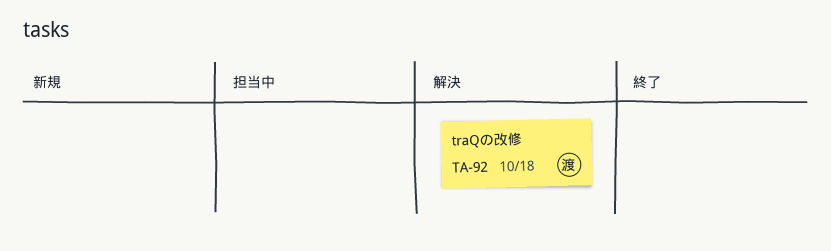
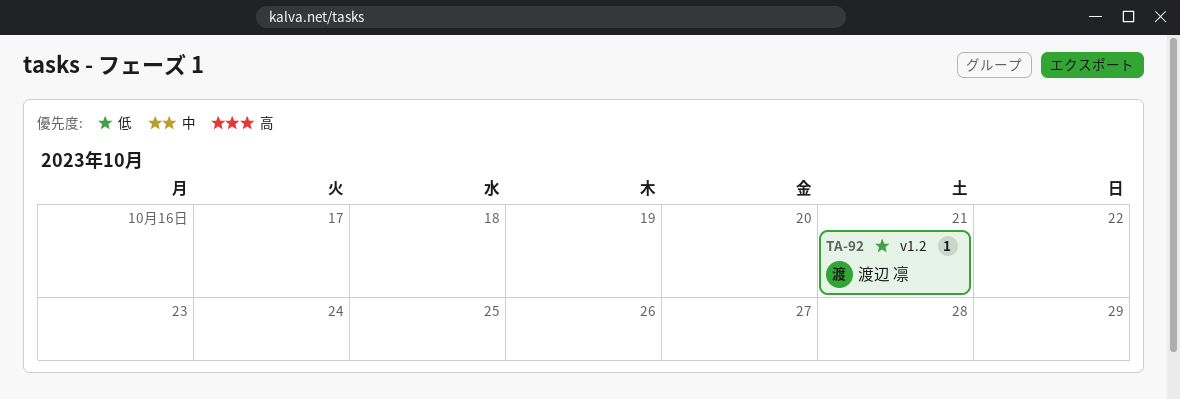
TA-92, due: Oct 18 -> Oct 21

